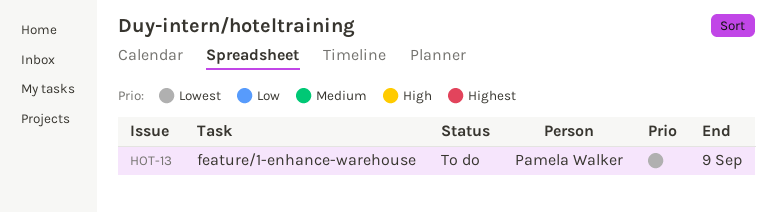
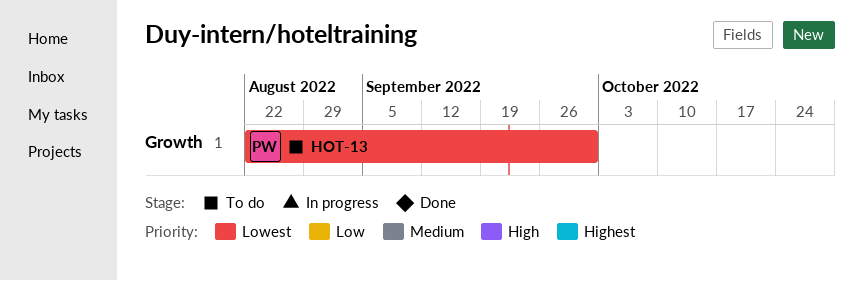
HOT-13, due: Sep 9 -> Sep 30

